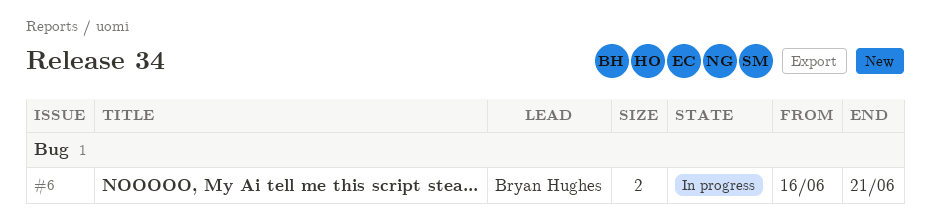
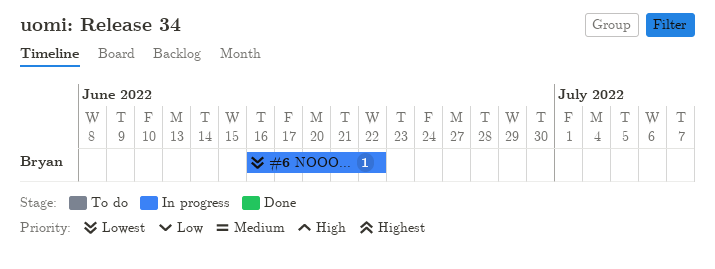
#6, estimate: 2 -> 1
#6, due: Jun 21 -> Jun 22

